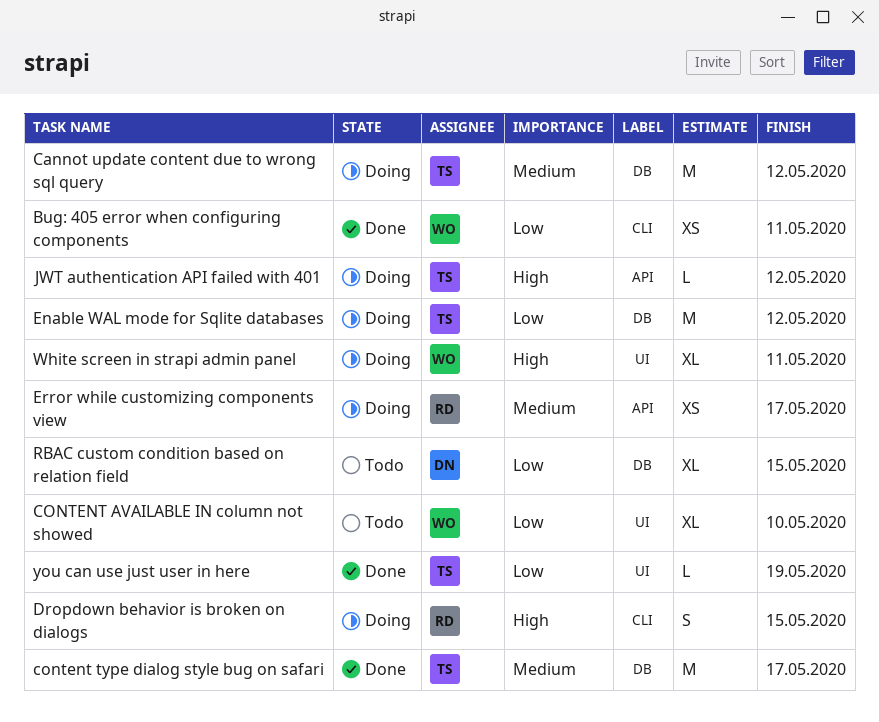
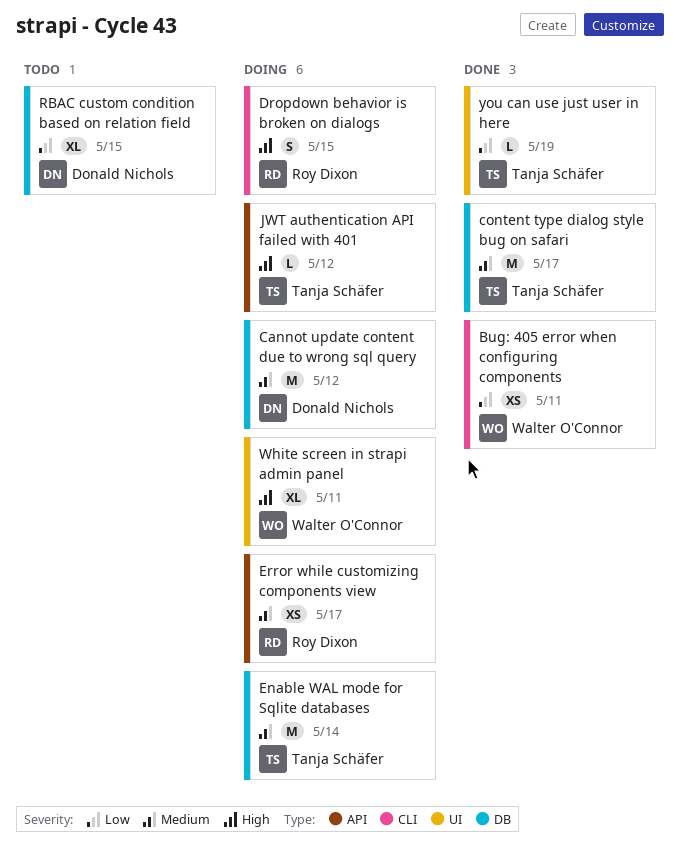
Cannot update content due to wrong sql query, owner: Tanja Schäfer -> Donald Nichols
CONTENT AVAILABLE IN column not showed: present -> none
Enable WAL mode for Sqlite databases, priority: Low -> Medium
Enable WAL mode for Sqlite databases, due: May 12 -> May 14

